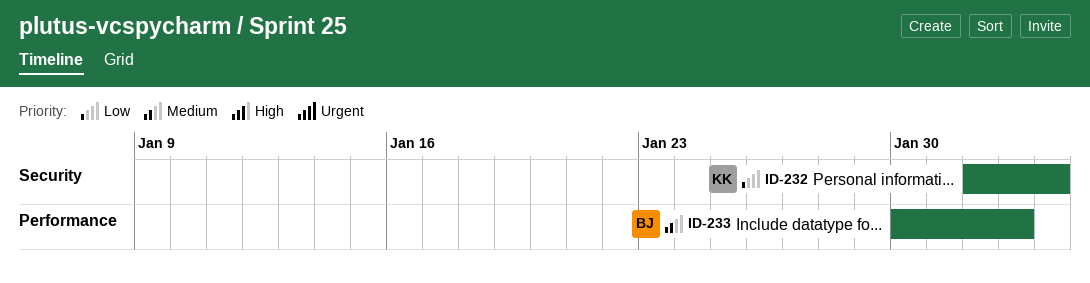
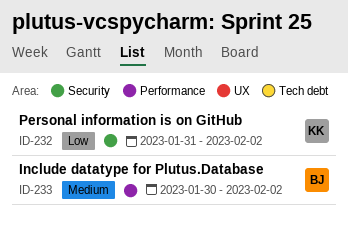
ID-232, start: Feb 1 -> Jan 31
ID-232, due: Feb 3 -> Feb 2

